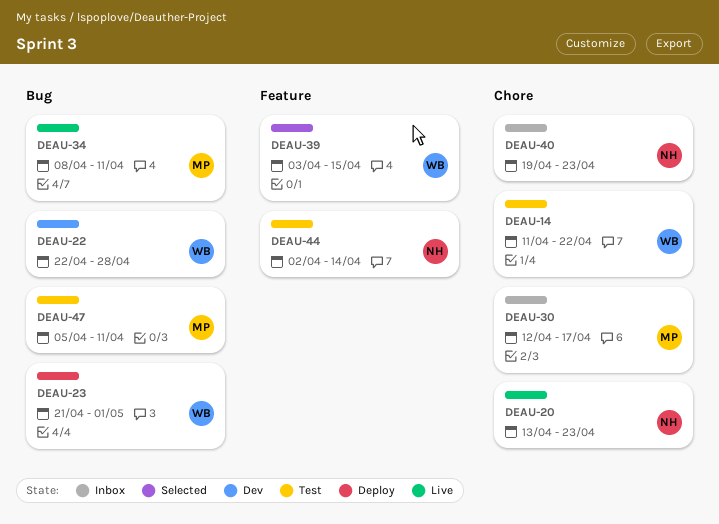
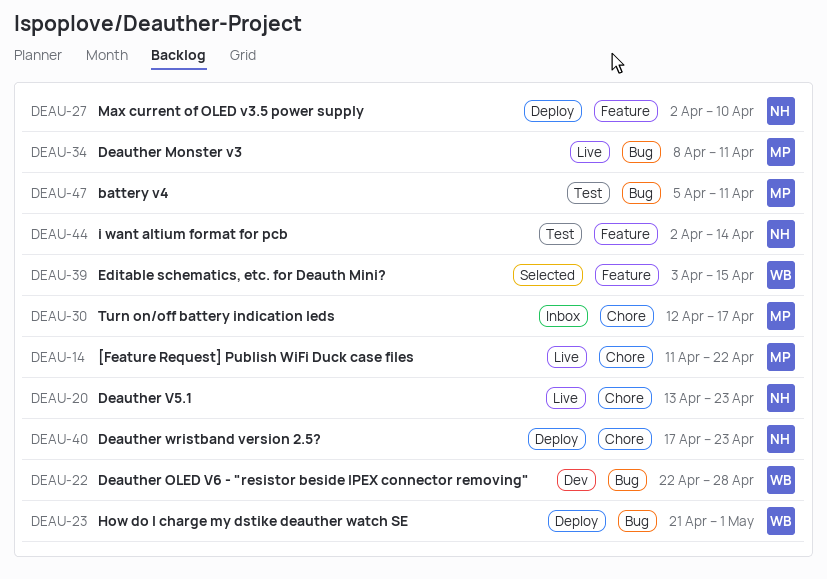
DEAU-14, status: Test -> Live
DEAU-14, owner: WB -> MP
DEAU-27: none -> present
DEAU-40, status: Inbox -> Deploy
DEAU-40, start: Apr 19 -> Apr 17

